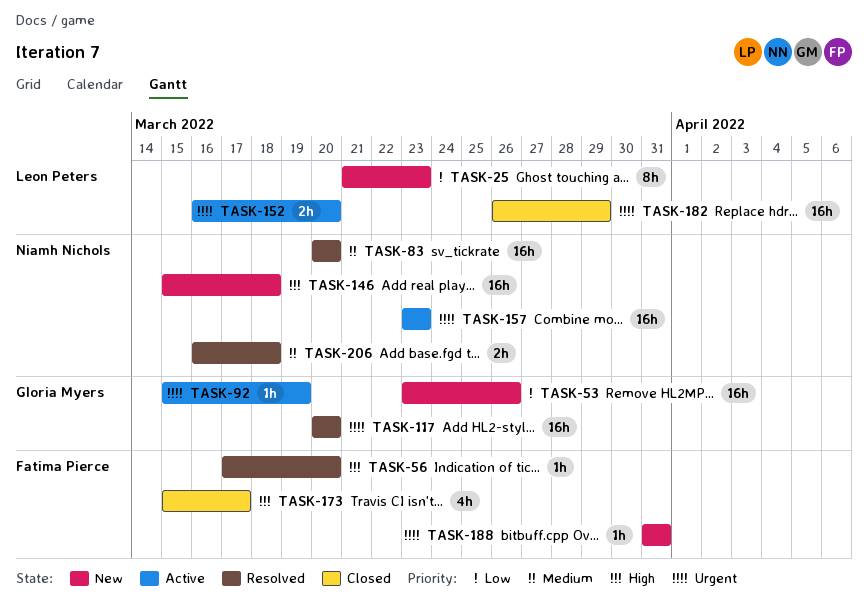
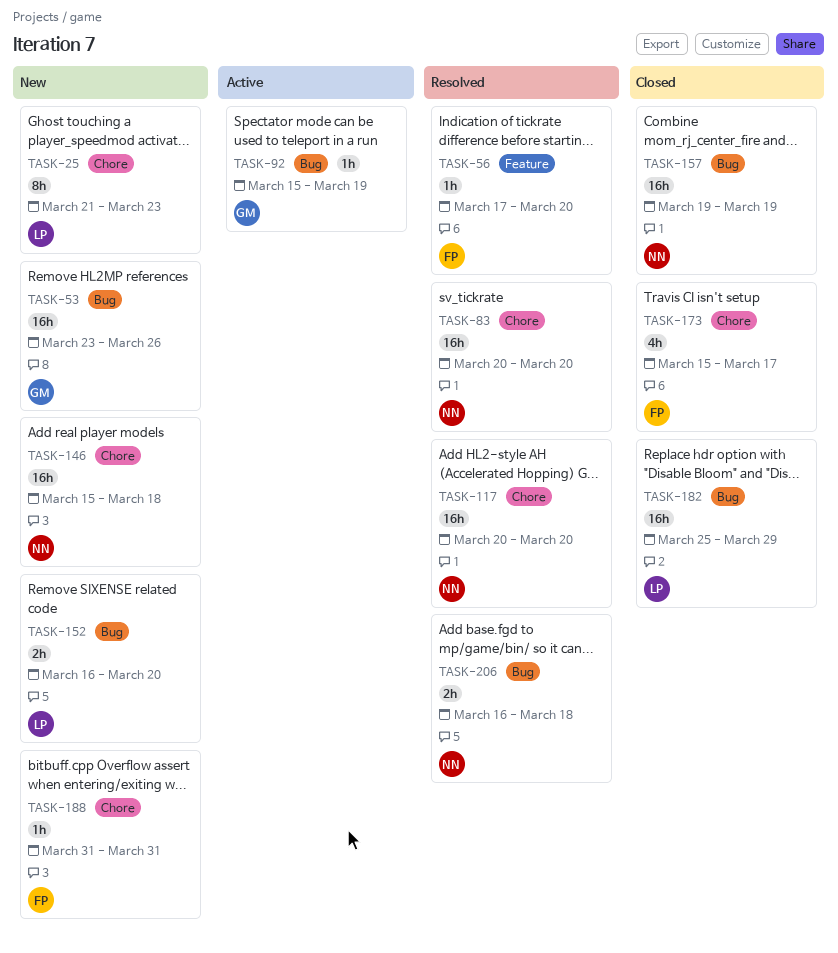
TASK-117, owner: Gloria Myers -> Niamh Nichols
TASK-152, status: Active -> New
TASK-157, status: Active -> Closed
TASK-157, start: Mar 23 -> Mar 19
TASK-157, due: Mar 23 -> Mar 19
TASK-182, start: Mar 26 -> Mar 25

